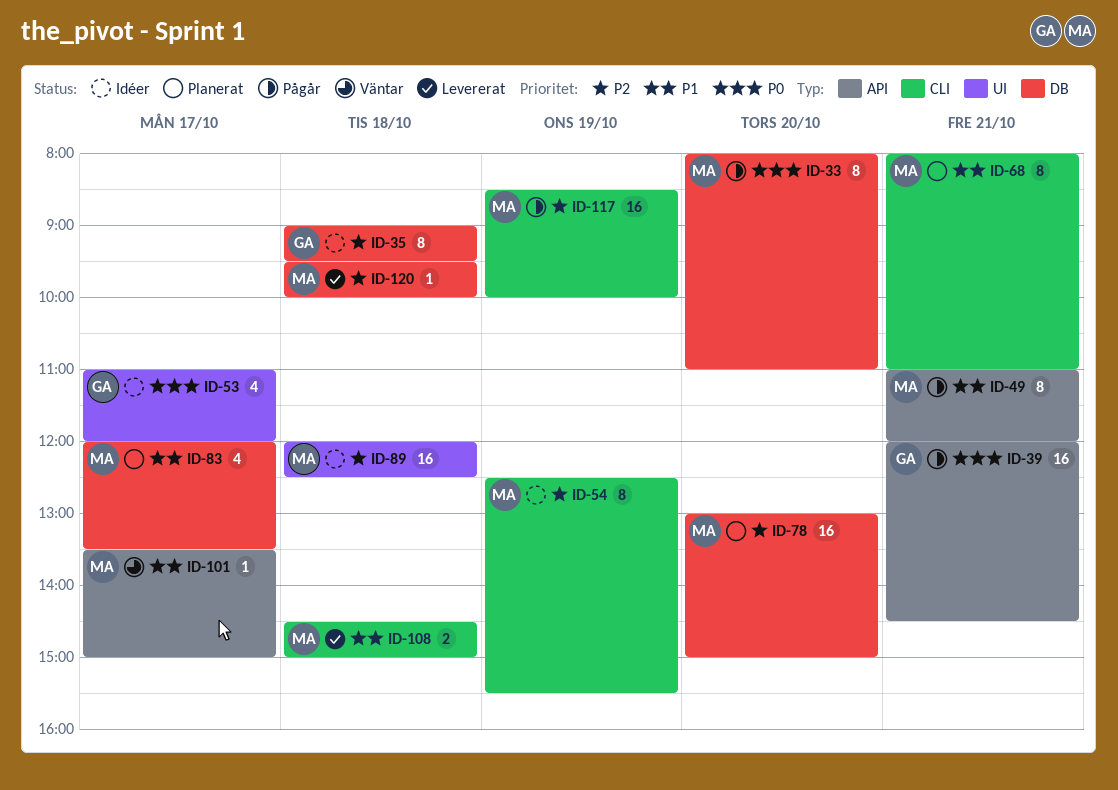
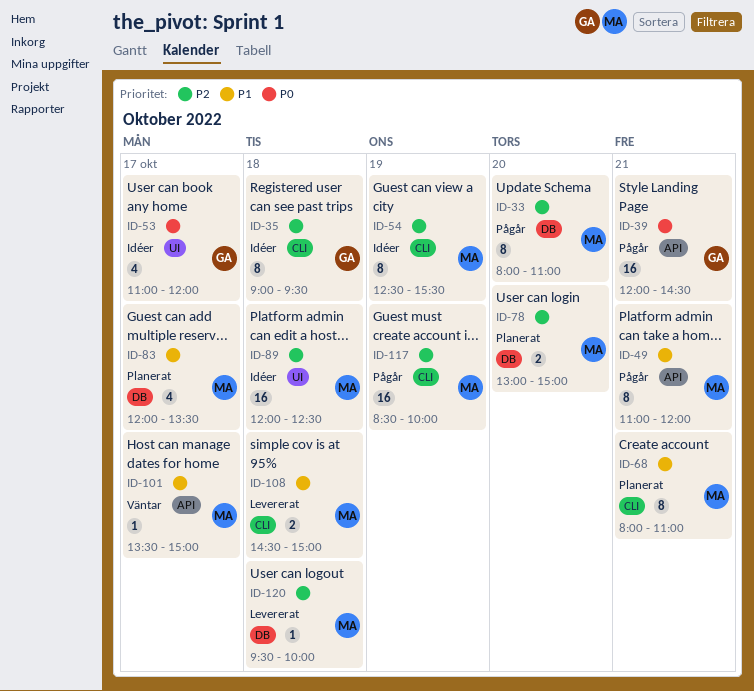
ID-33, priority: P0 -> P2
ID-35, label: DB -> CLI
ID-78, estimate: 16 -> 2

